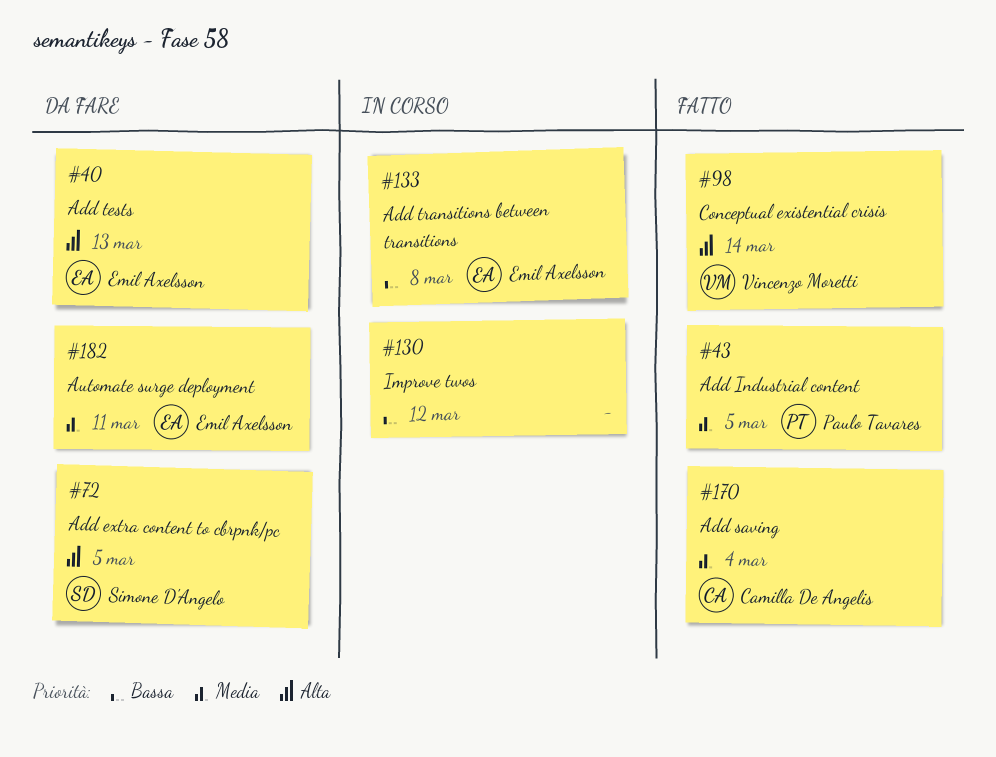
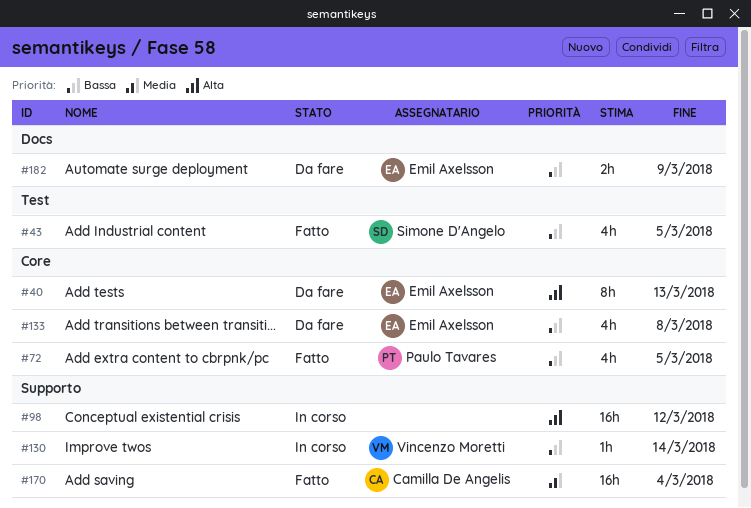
#43, owner: Paulo Tavares -> Simone D'Angelo
#43, priority: Media -> Bassa
#72, status: Da fare -> Fatto
#72, owner: Simone D'Angelo -> Paulo Tavares
#72, priority: Alta -> Bassa
#98, status: Fatto -> In corso
#98, owner: Vincenzo Moretti -> none
#98, due: Mar 14 -> Mar 12
#130, owner: none -> Vincenzo Moretti
#130, due: Mar 12 -> Mar 14
#133, status: In corso -> Da fare
#182, priority: Media -> Bassa
#182, due: Mar 11 -> Mar 9

